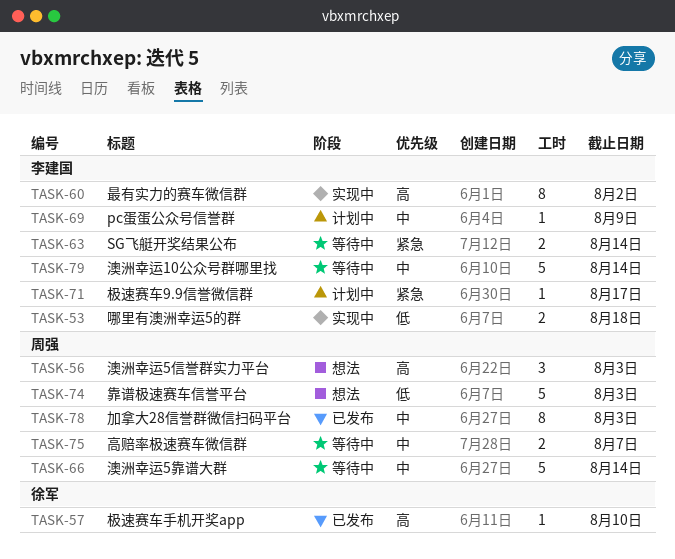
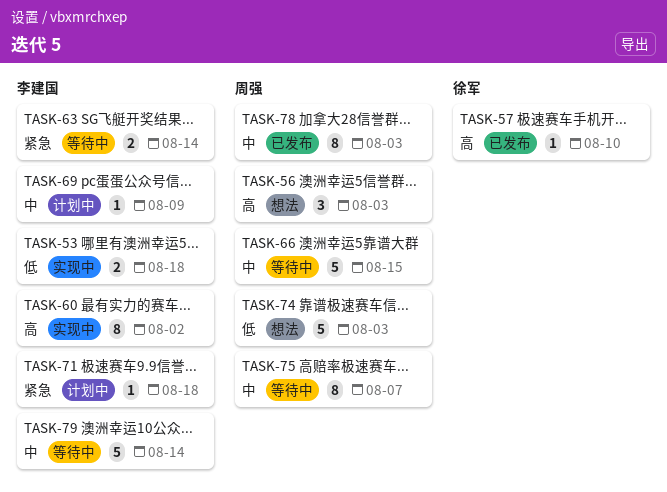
TASK-66, due: Aug 14 -> Aug 15
TASK-71, due: Aug 17 -> Aug 18
TASK-75, estimate: 2 -> 8

